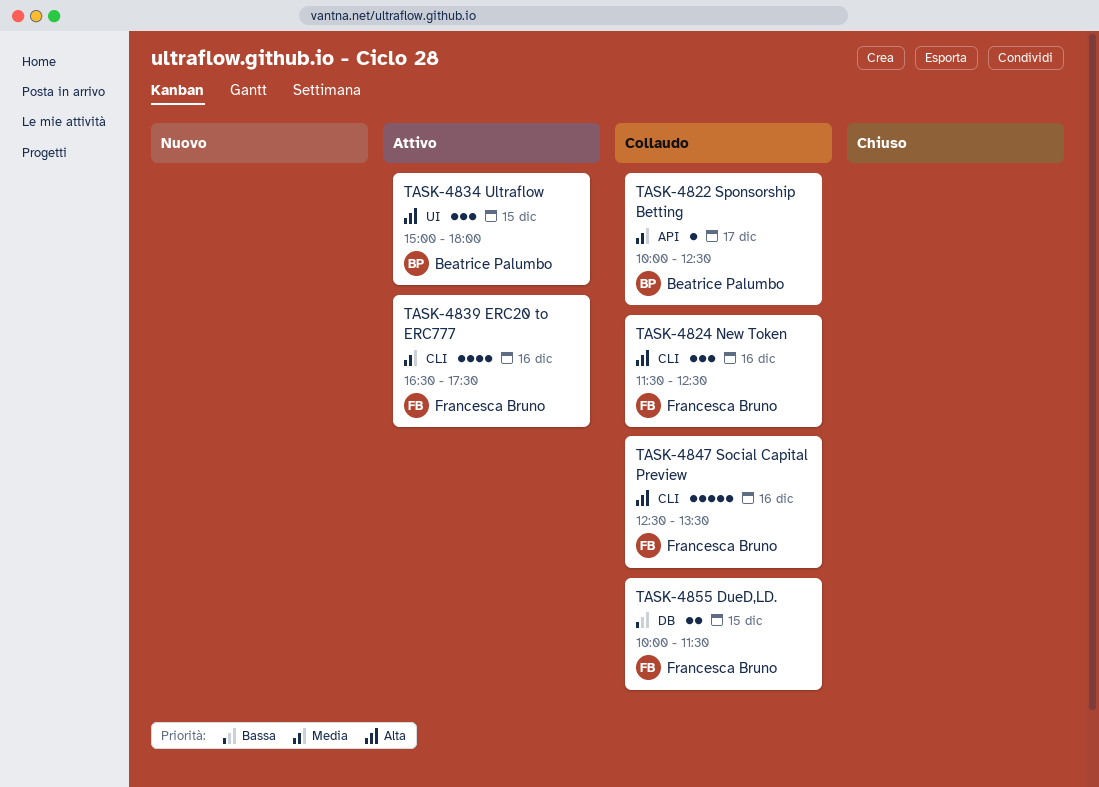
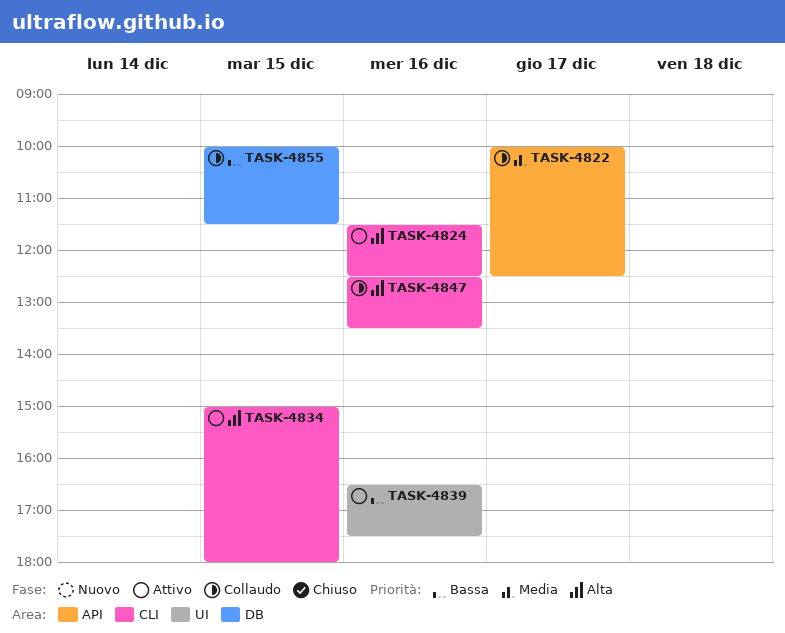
TASK-4824, status: Collaudo -> Attivo
TASK-4834, label: UI -> CLI
TASK-4839, priority: Media -> Bassa
TASK-4839, label: CLI -> UI

